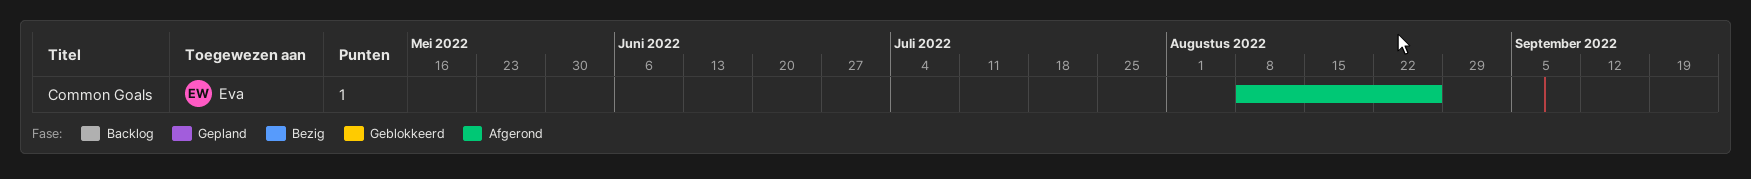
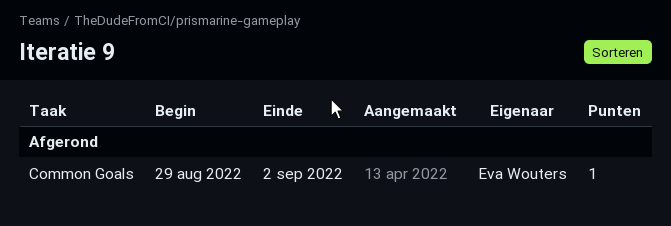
Common Goals, start: Aug 8 -> Aug 29
Common Goals, due: Aug 26 -> Sep 2

